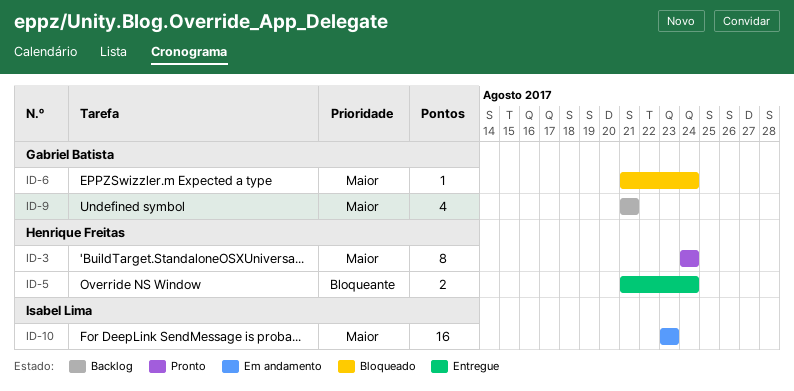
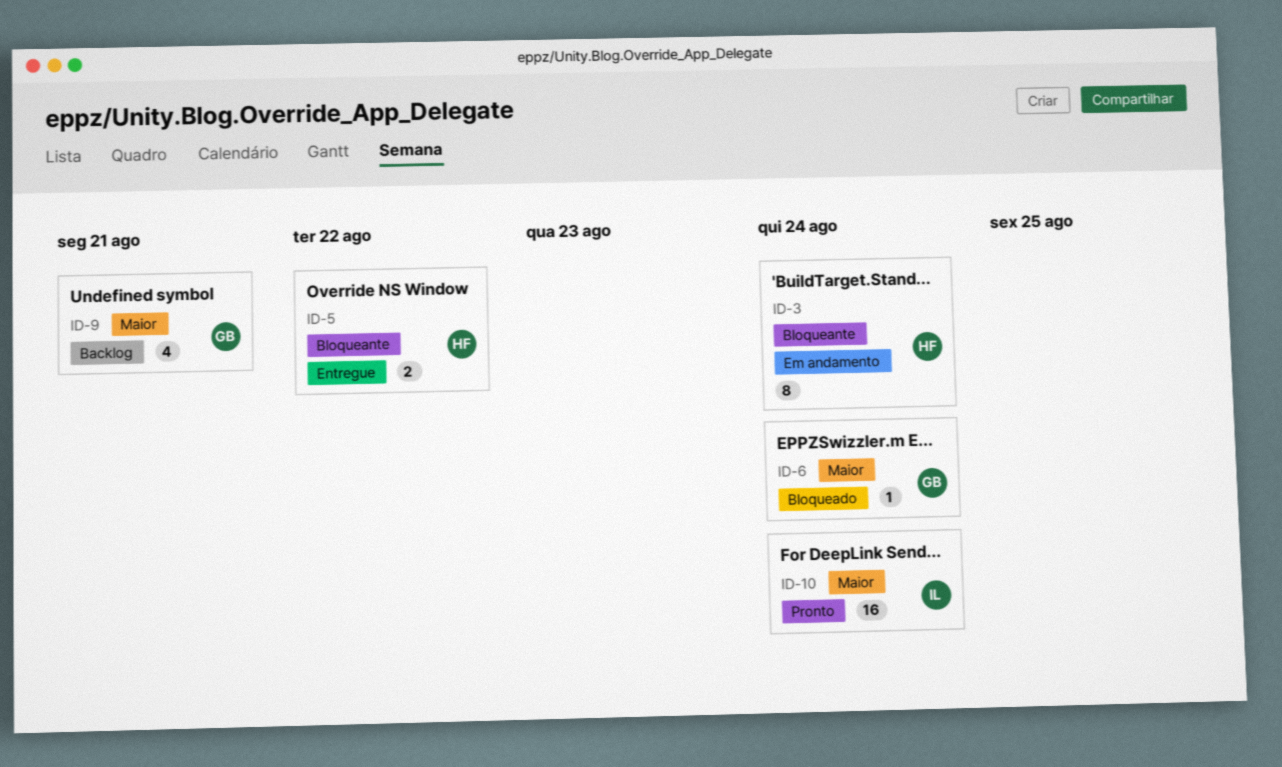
ID-3, status: Pronto -> Em andamento
ID-3, priority: Maior -> Bloqueante
ID-5, due: Aug 24 -> Aug 22
ID-10, status: Em andamento -> Pronto
ID-10, due: Aug 23 -> Aug 24

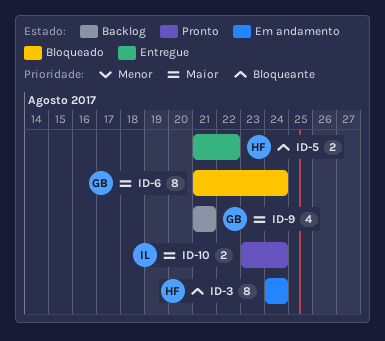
ID-6, estimate: 1 -> 8
ID-10, estimate: 16 -> 2

